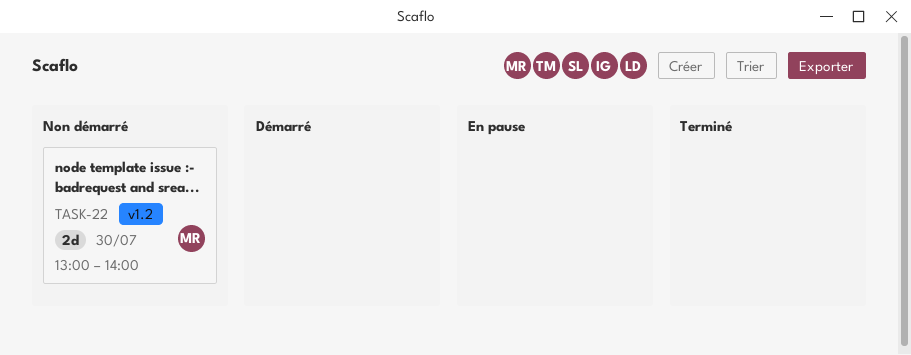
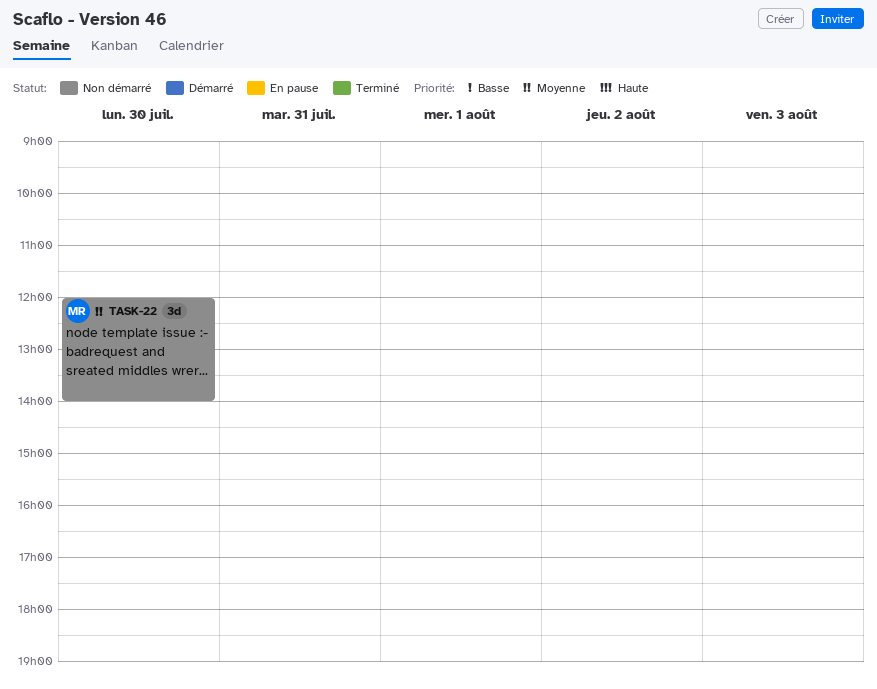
TASK-22, estimate: 2d -> 3d
TASK-22, begins: 13:00 -> 12:00

